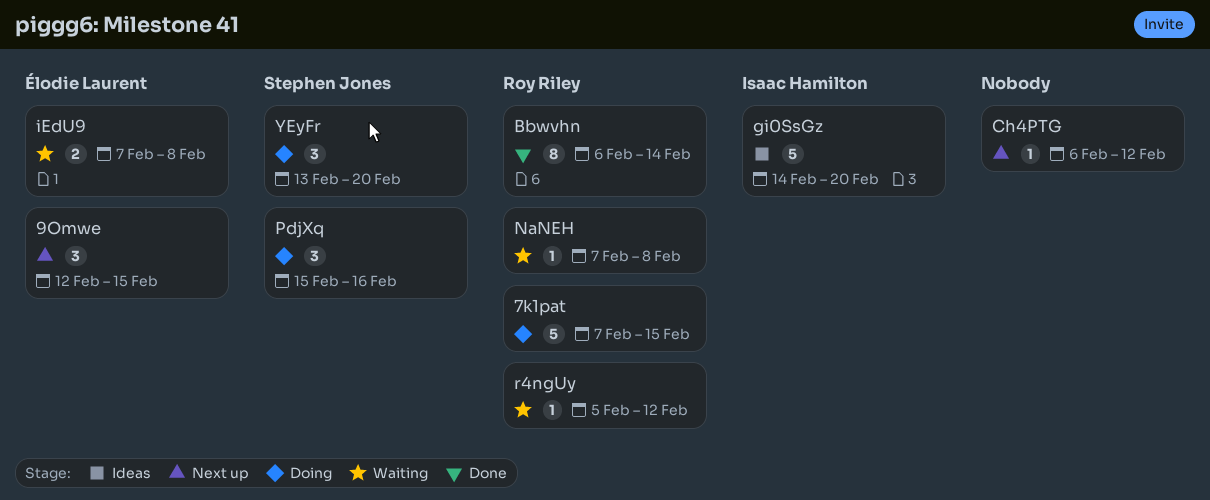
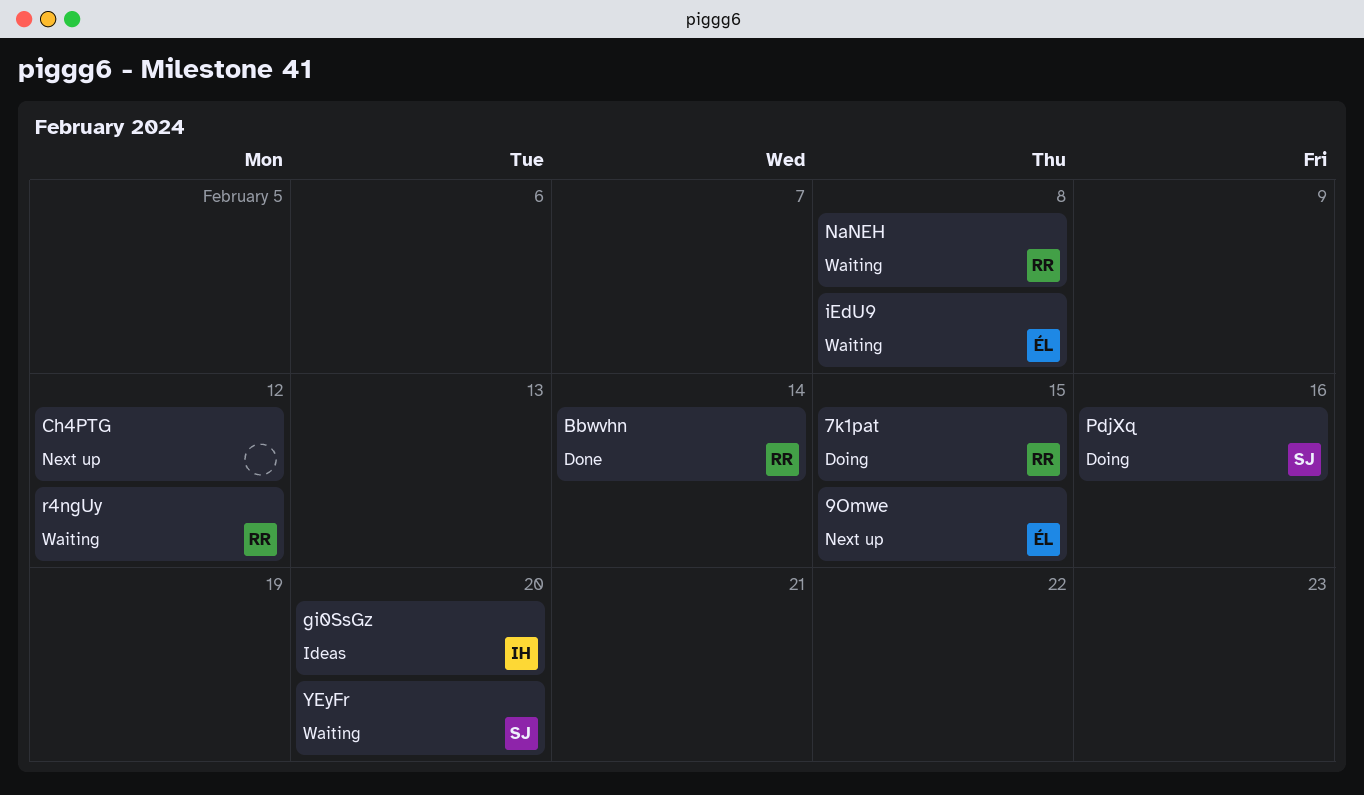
YEyFr, status: Doing -> Waiting

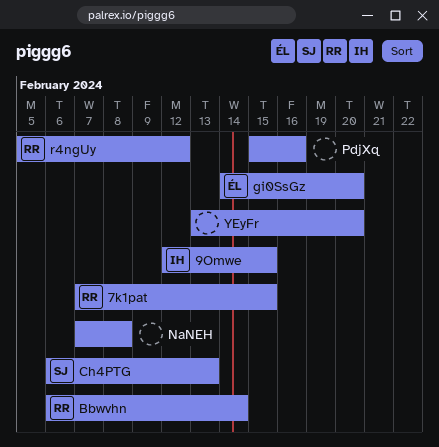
9Omwe, owner: ÉL -> IH
Ch4PTG, owner: none -> SJ
Ch4PTG, due: Feb 12 -> Feb 13
gi0SsGz, owner: IH -> ÉL
iEdU9: present -> none
NaNEH, owner: RR -> none
PdjXq, owner: SJ -> none
YEyFr, owner: SJ -> none

